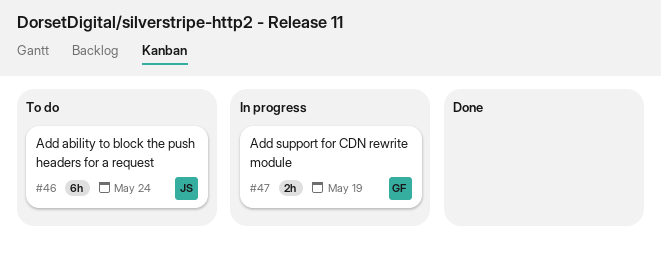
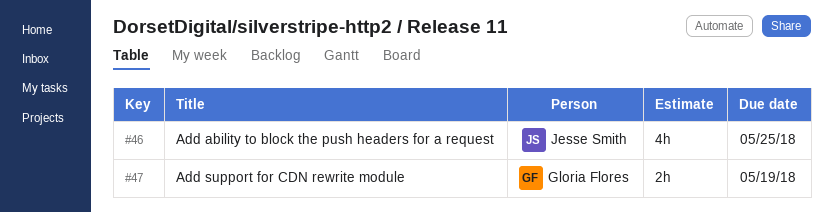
#46, estimate: 6h -> 4h
#46, due: May 24 -> May 25

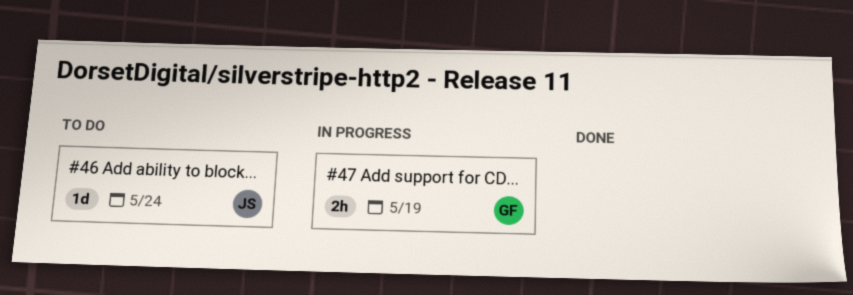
#46, estimate: 4h -> 1d
#46, due: May 25 -> May 24

